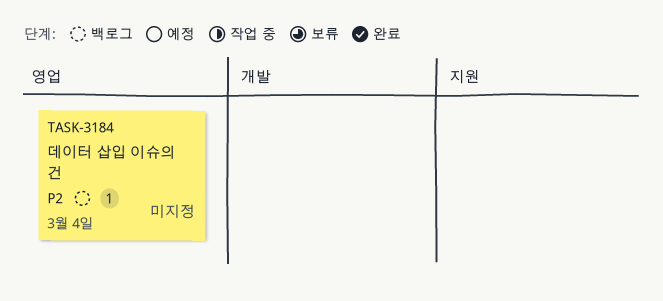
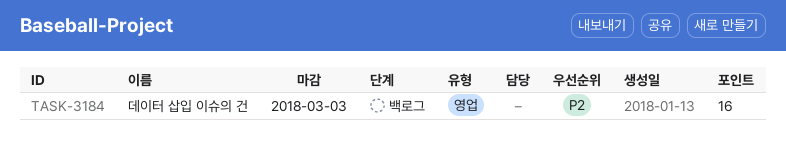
TASK-3184, estimate: 1 -> 16
TASK-3184, due: Mar 4 -> Mar 3

